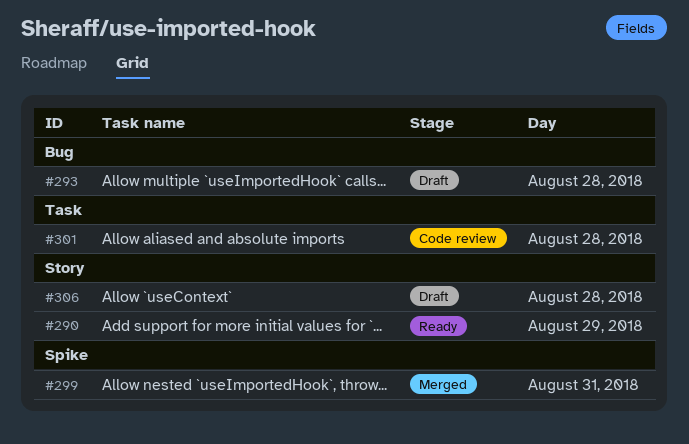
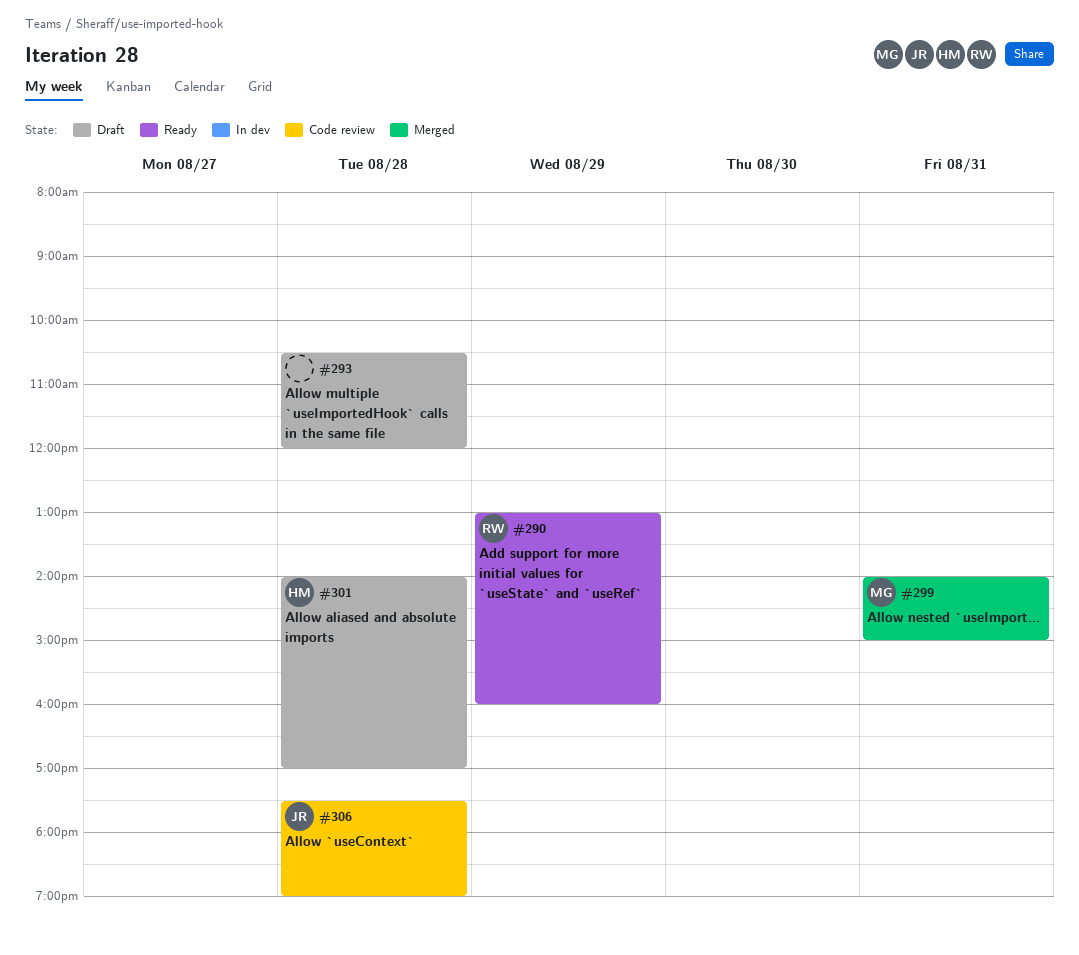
#301, status: Code review -> Draft
#306, status: Draft -> Code review

